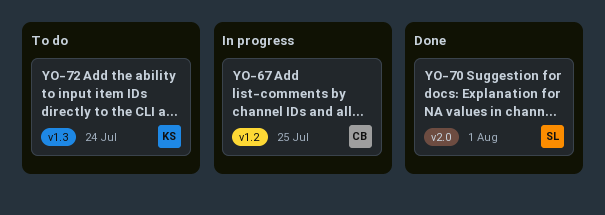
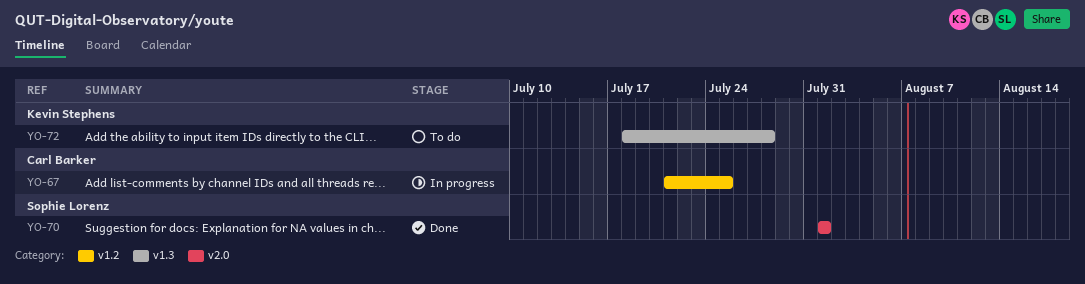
YO-72, due: Jul 24 -> Jul 28

